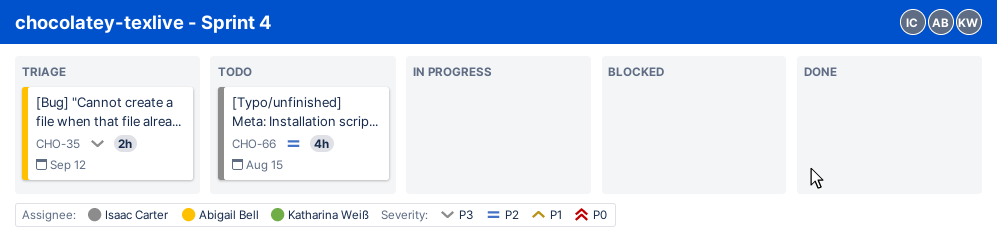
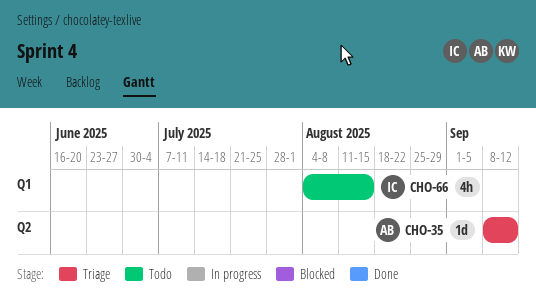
CHO-35, estimate: 2h -> 1d

